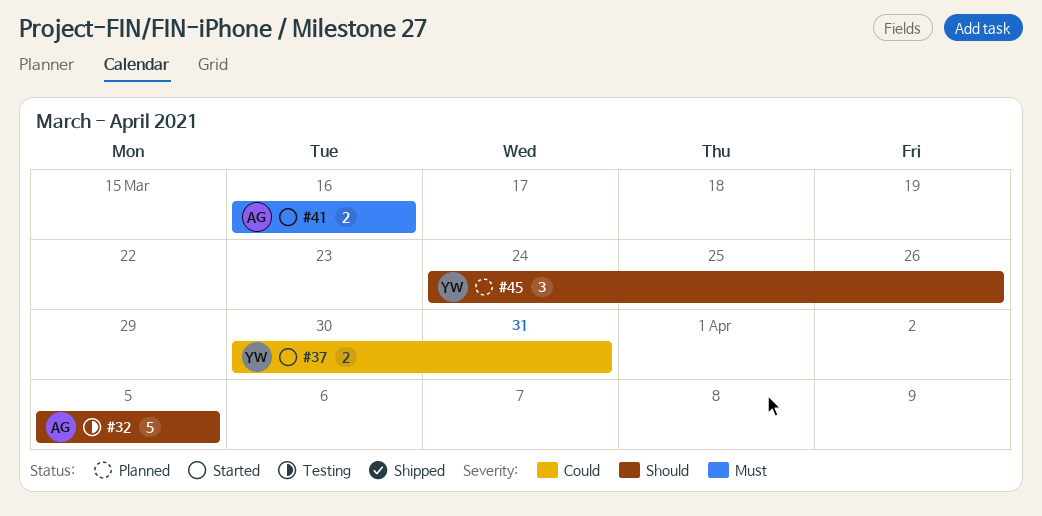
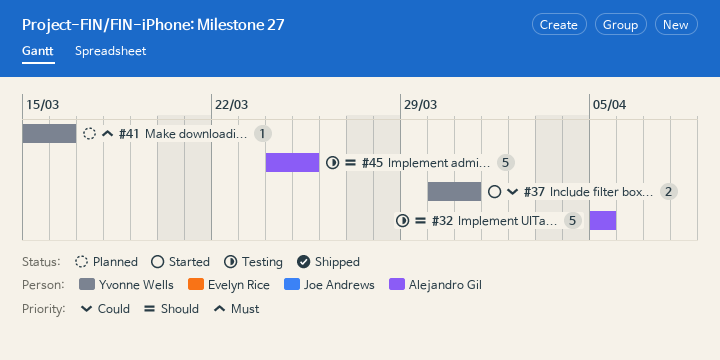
#41, status: Started -> Planned
#41, owner: Alejandro Gil -> Yvonne Wells
#41, estimate: 2 -> 1
#41, start: Mar 16 -> Mar 15
#45, status: Planned -> Testing
#45, owner: Yvonne Wells -> Alejandro Gil
#45, estimate: 3 -> 5
#45, due: Mar 26 -> Mar 25

